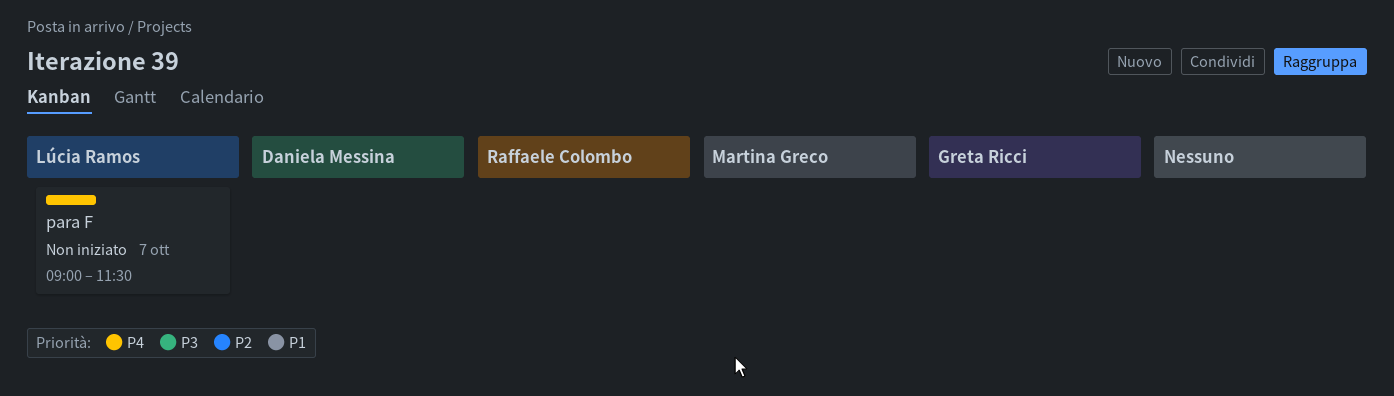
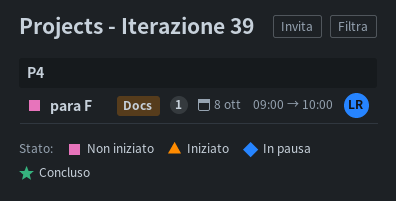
para F, day: Oct 7 -> Oct 8
para F, ends: 11:30 -> 10:00

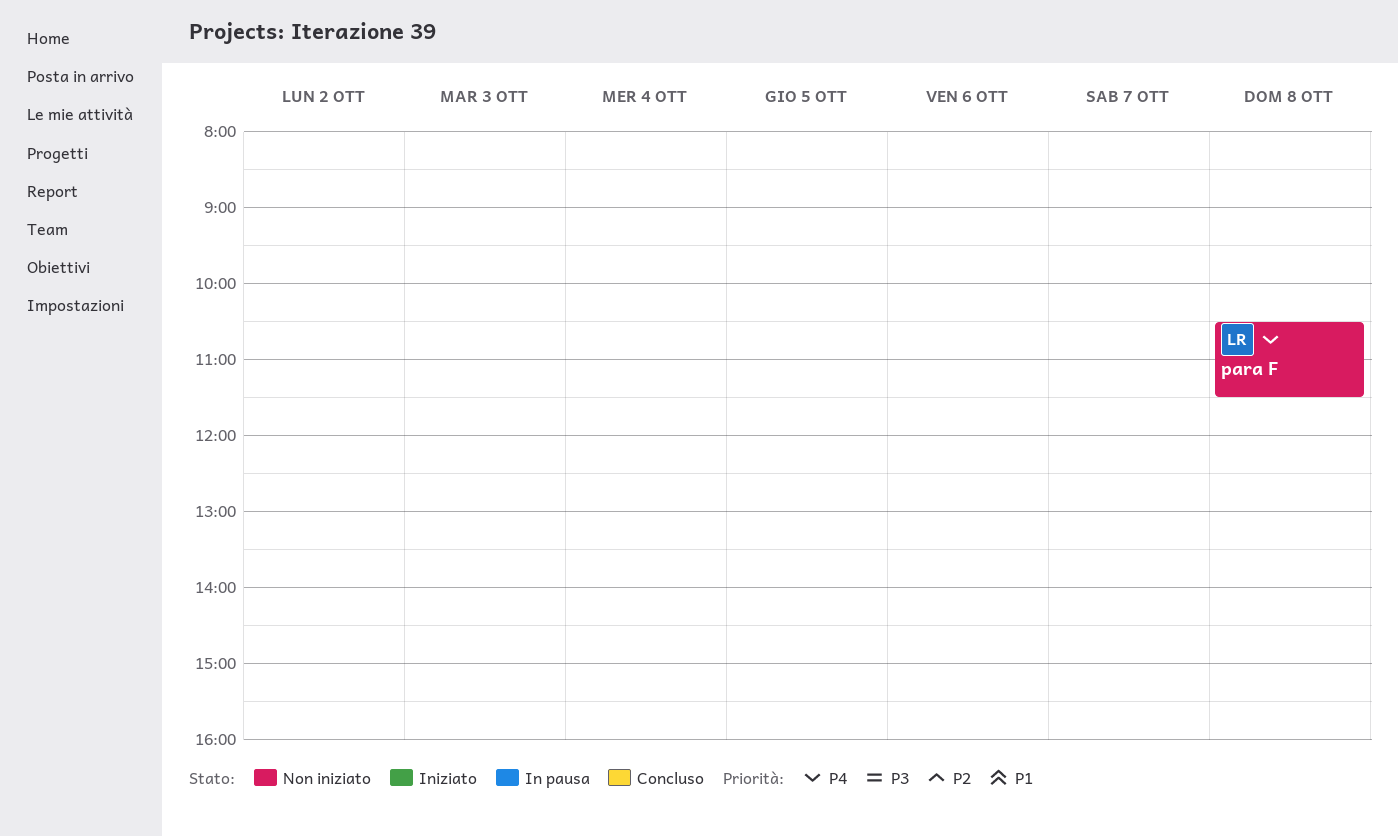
para F, begins: 09:00 -> 10:30
para F, ends: 10:00 -> 11:30

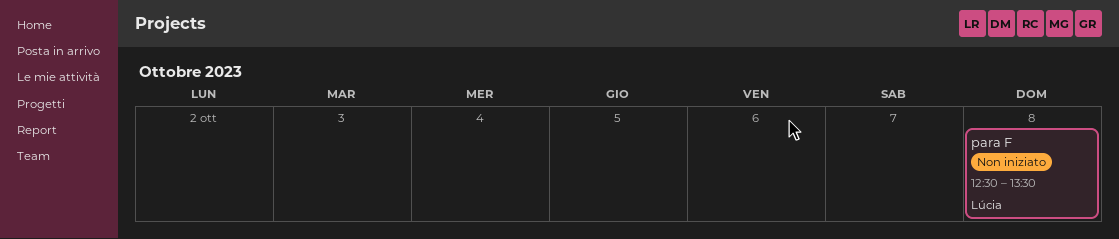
para F, begins: 10:30 -> 12:30
para F, ends: 11:30 -> 13:30

